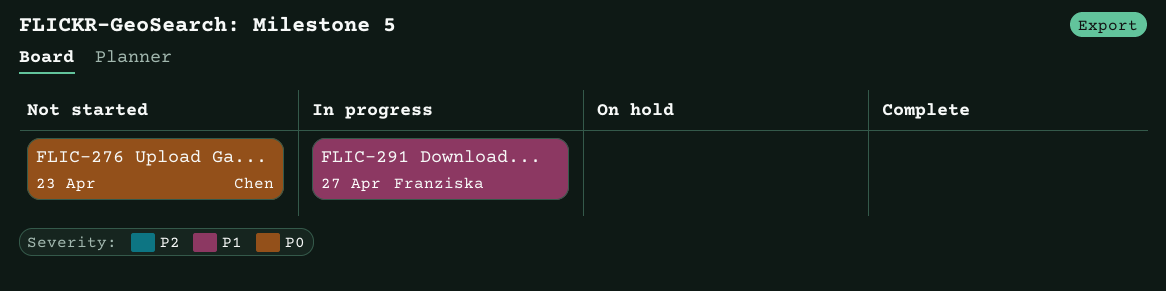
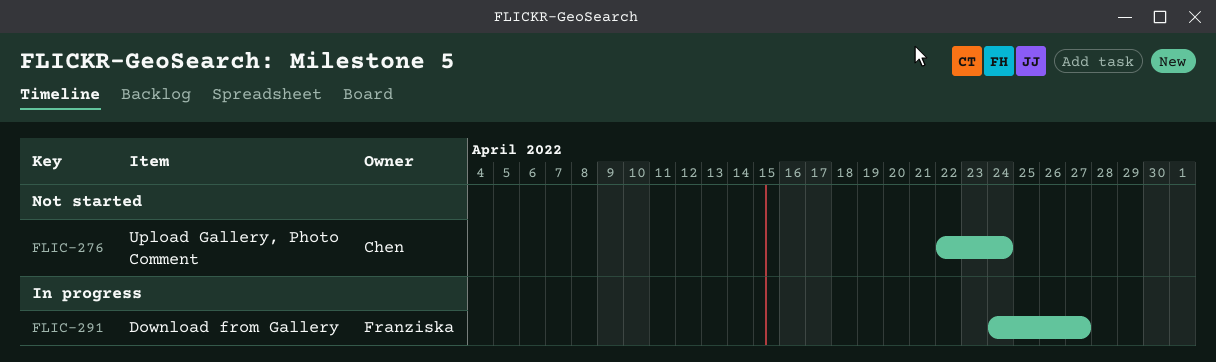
FLIC-276, due: Apr 23 -> Apr 24

